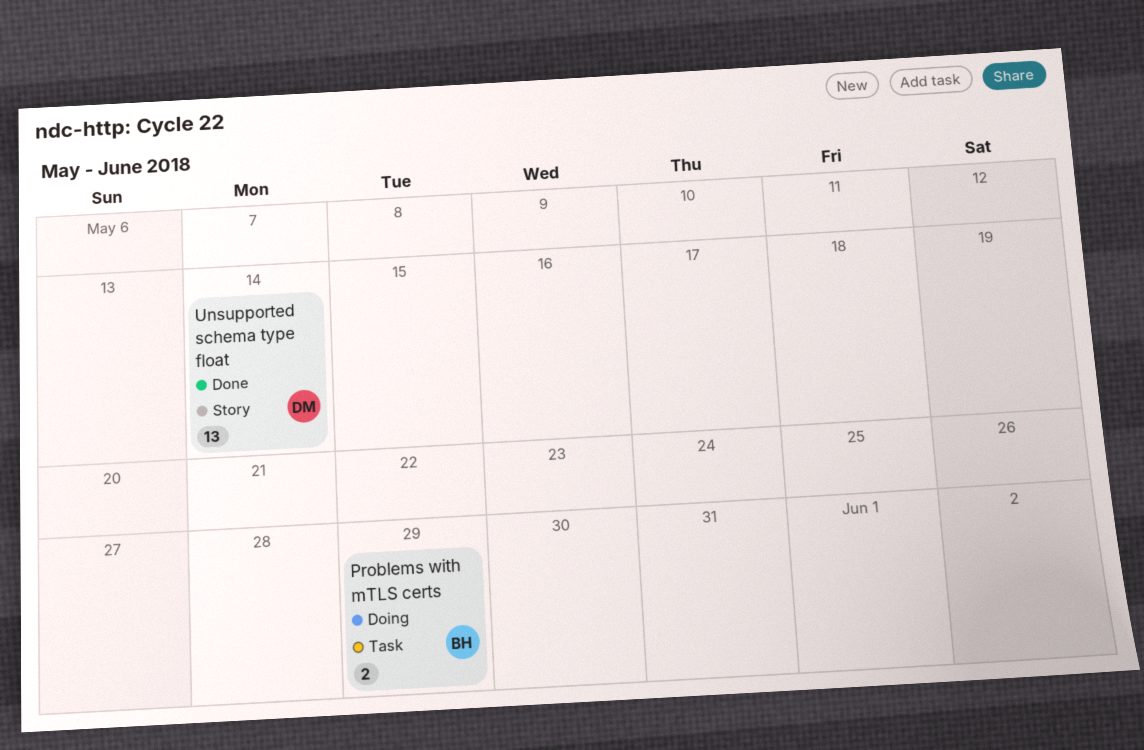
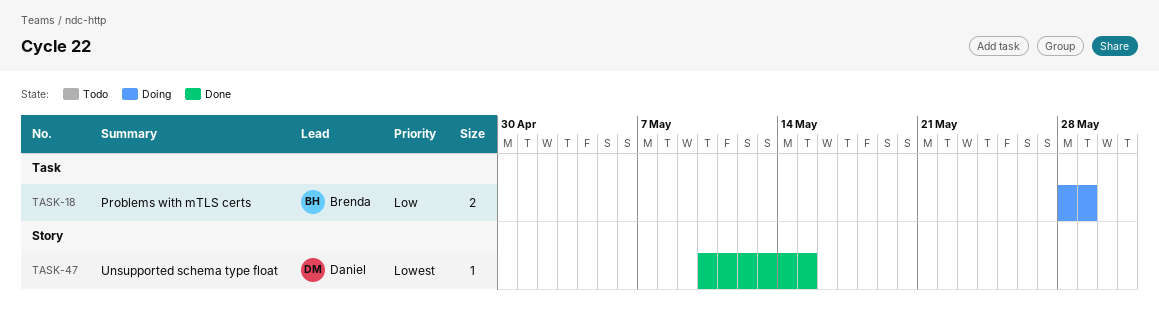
Unsupported schema type float, estimate: 13 -> 1
Unsupported schema type float, due: May 14 -> May 15

